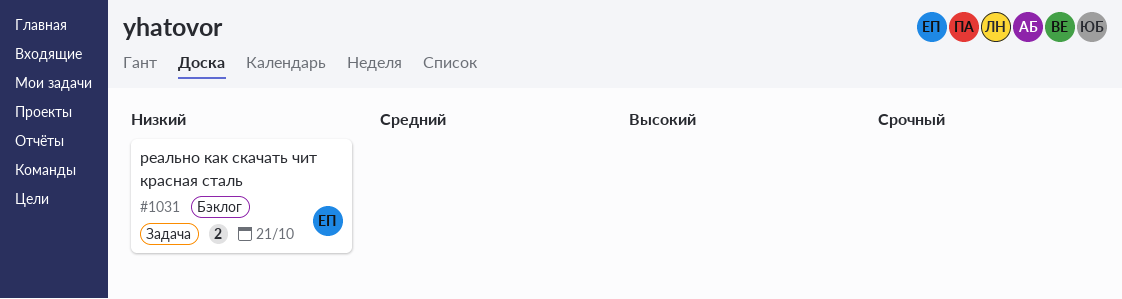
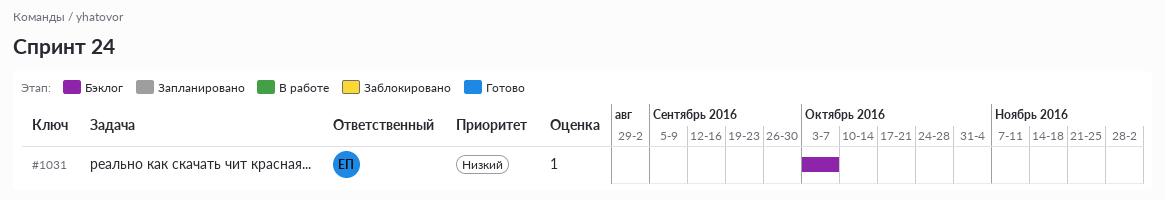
#1031, estimate: 2 -> 1
#1031, due: Oct 21 -> Oct 7

